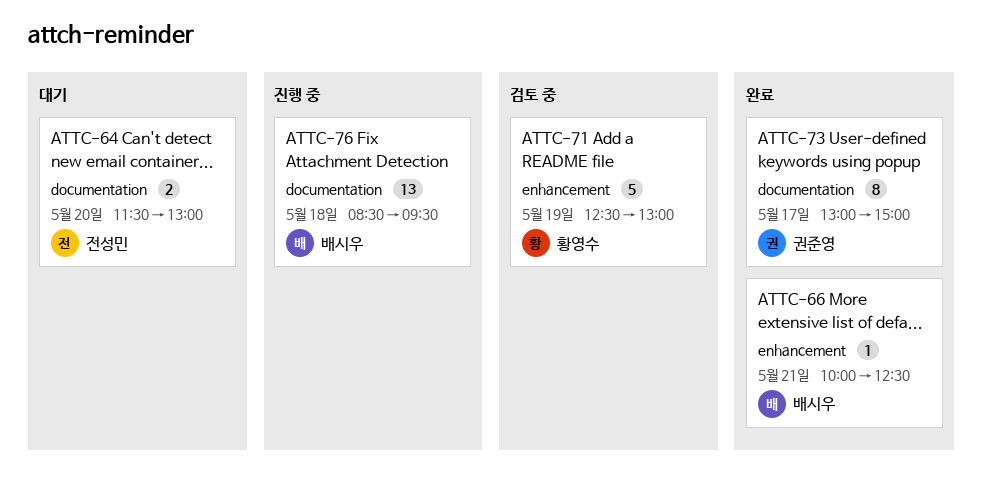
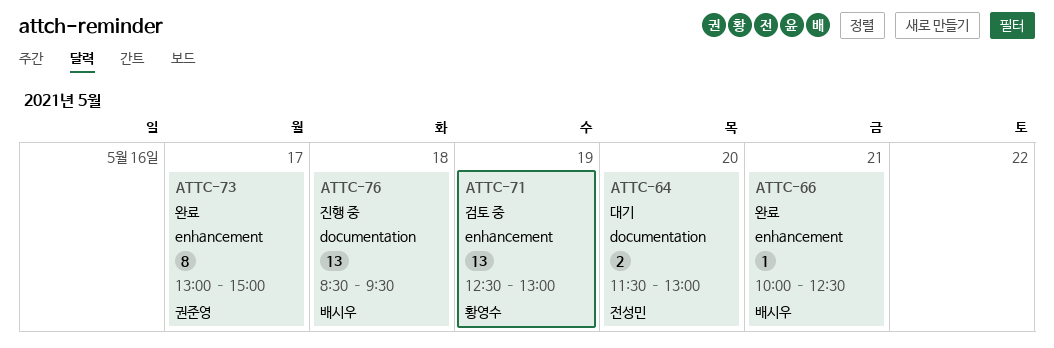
ATTC-71, estimate: 5 -> 13
ATTC-73, label: documentation -> enhancement

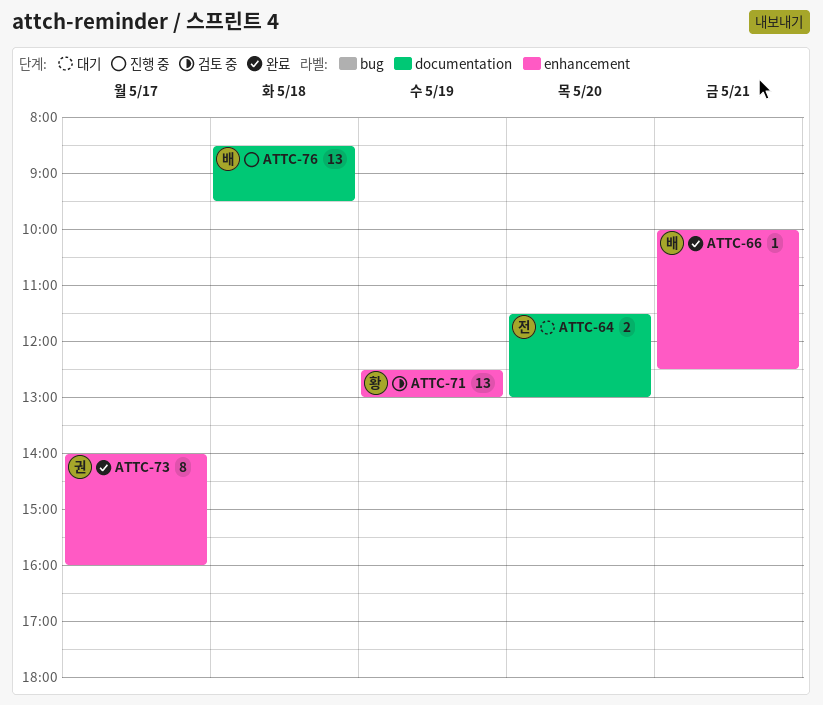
ATTC-73, begins: 13:00 -> 14:00
ATTC-73, ends: 15:00 -> 16:00

